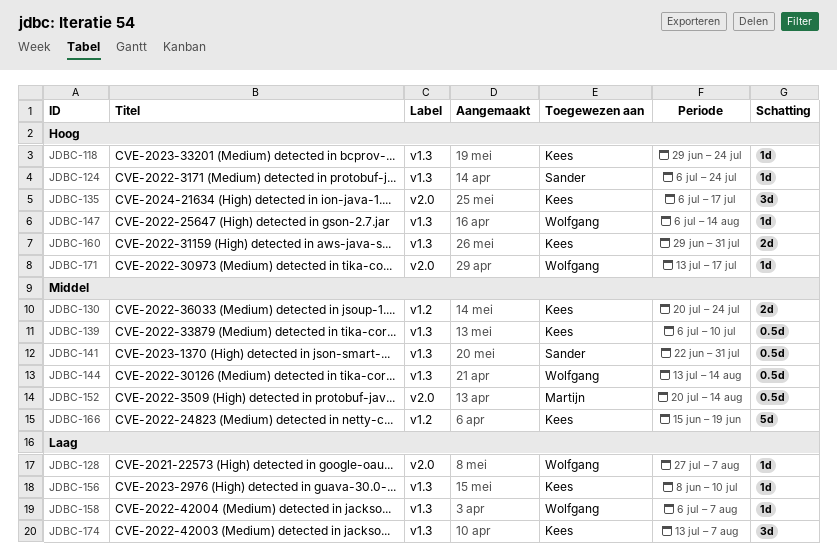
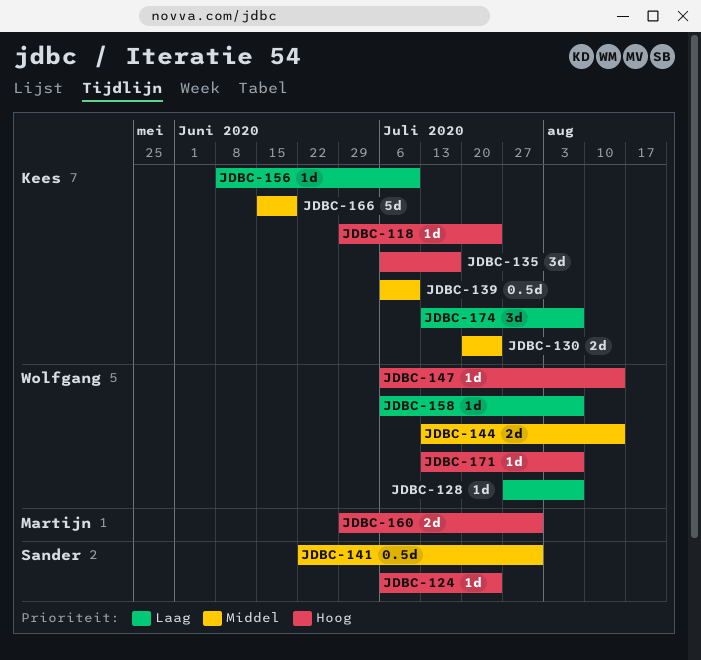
JDBC-144, estimate: 0.5d -> 2d
JDBC-152: present -> none
JDBC-160, owner: Kees -> Martijn
JDBC-171, due: Jul 17 -> Aug 7

